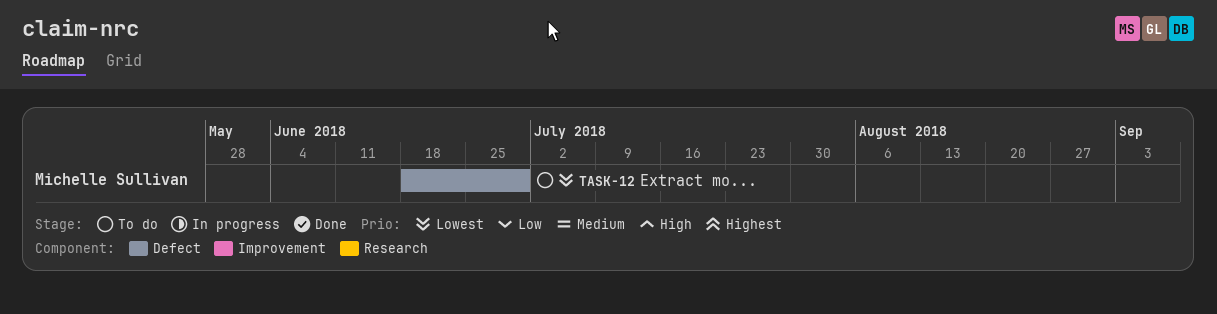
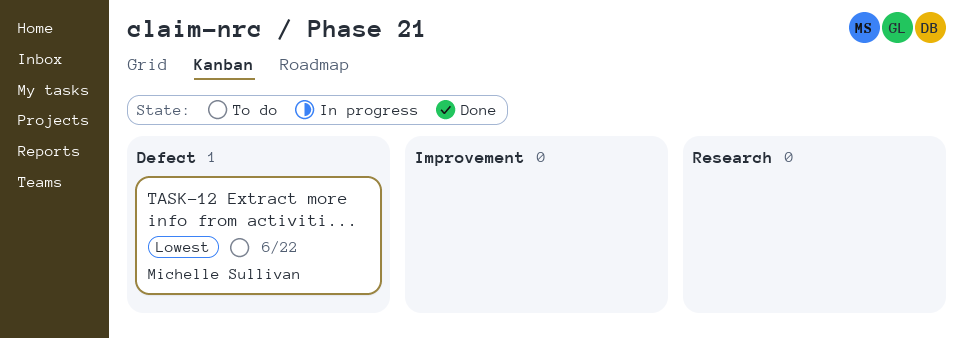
TASK-12, due: Jun 29 -> Jun 22

